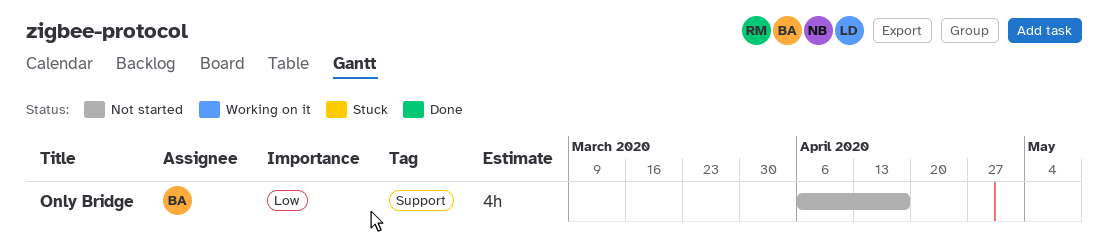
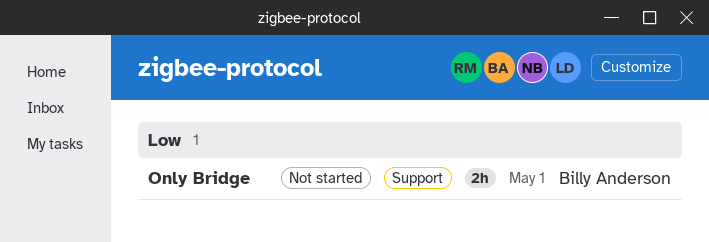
Only Bridge, estimate: 4h -> 2h
Only Bridge, due: Apr 17 -> May 1

